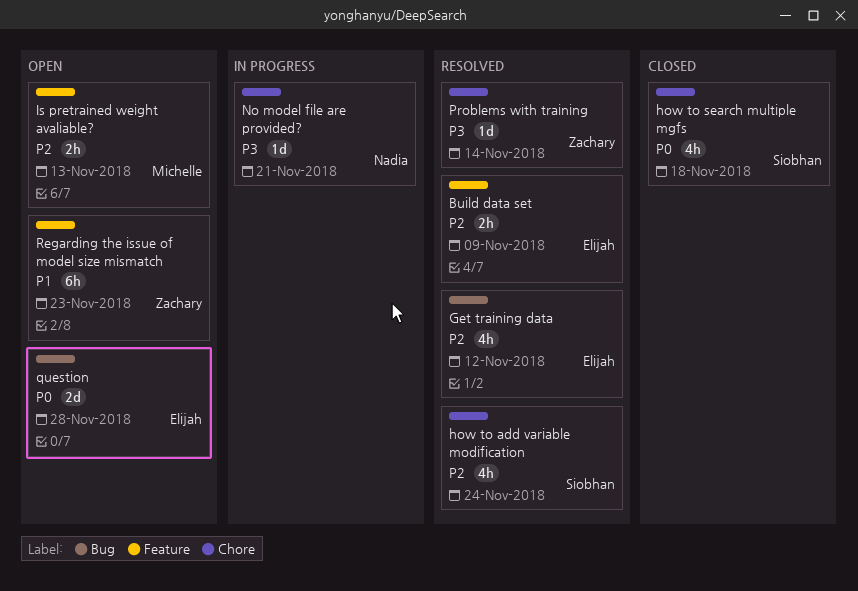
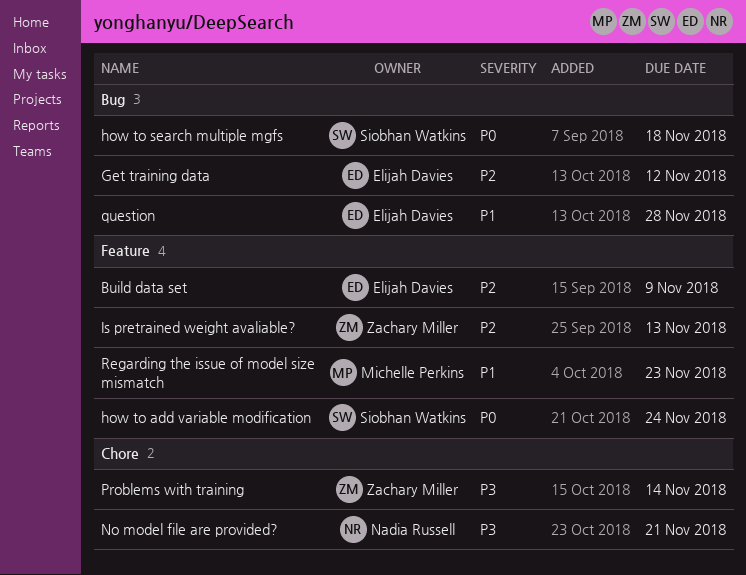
how to add variable modification, priority: P2 -> P0
how to add variable modification, label: Chore -> Feature
how to search multiple mgfs, label: Chore -> Bug
Is pretrained weight avaliable?, owner: Michelle Perkins -> Zachary Miller
question, priority: P0 -> P1
Regarding the issue of model size mismatch, owner: Zachary Miller -> Michelle Perkins

